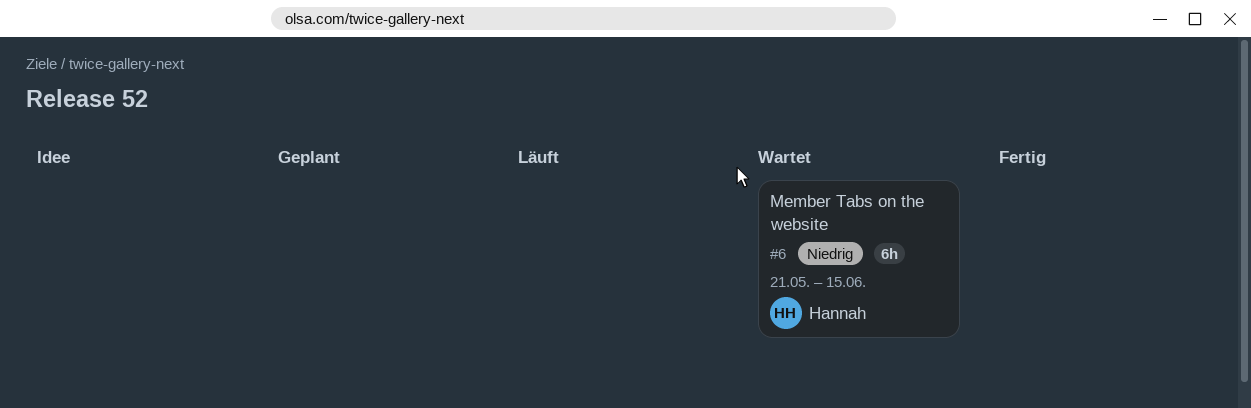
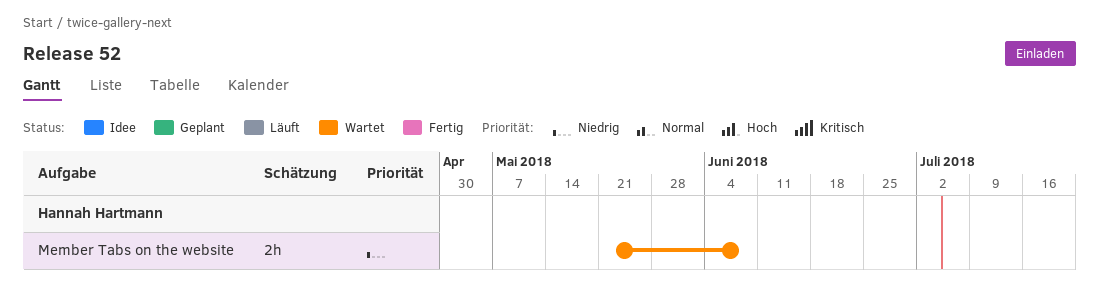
Member Tabs on the website, estimate: 6h -> 2h
Member Tabs on the website, due: Jun 15 -> Jun 8

